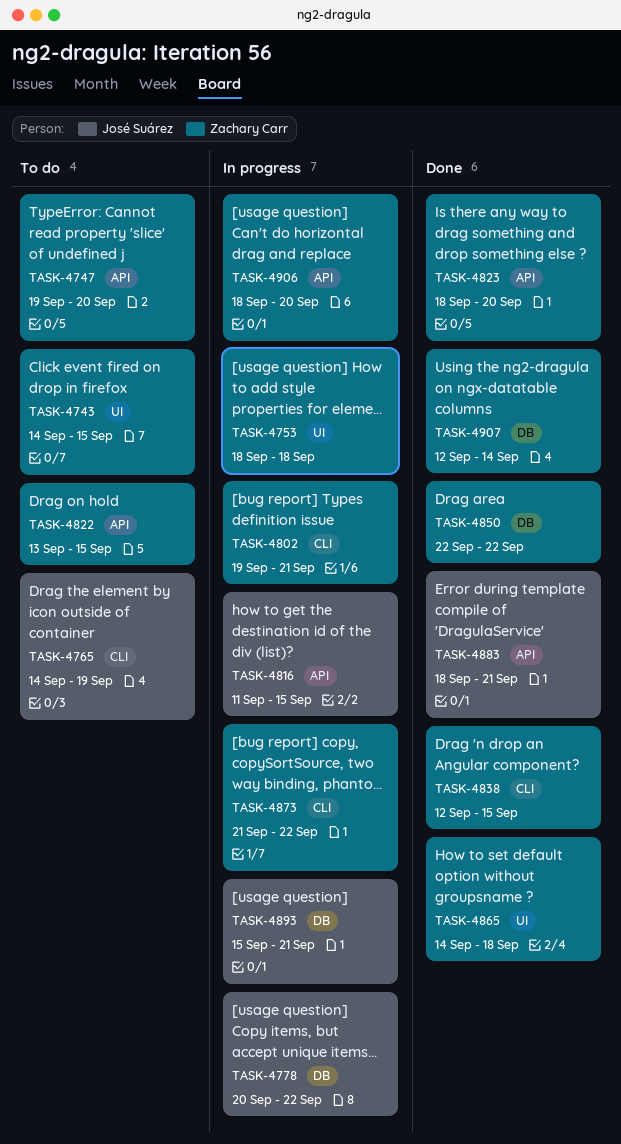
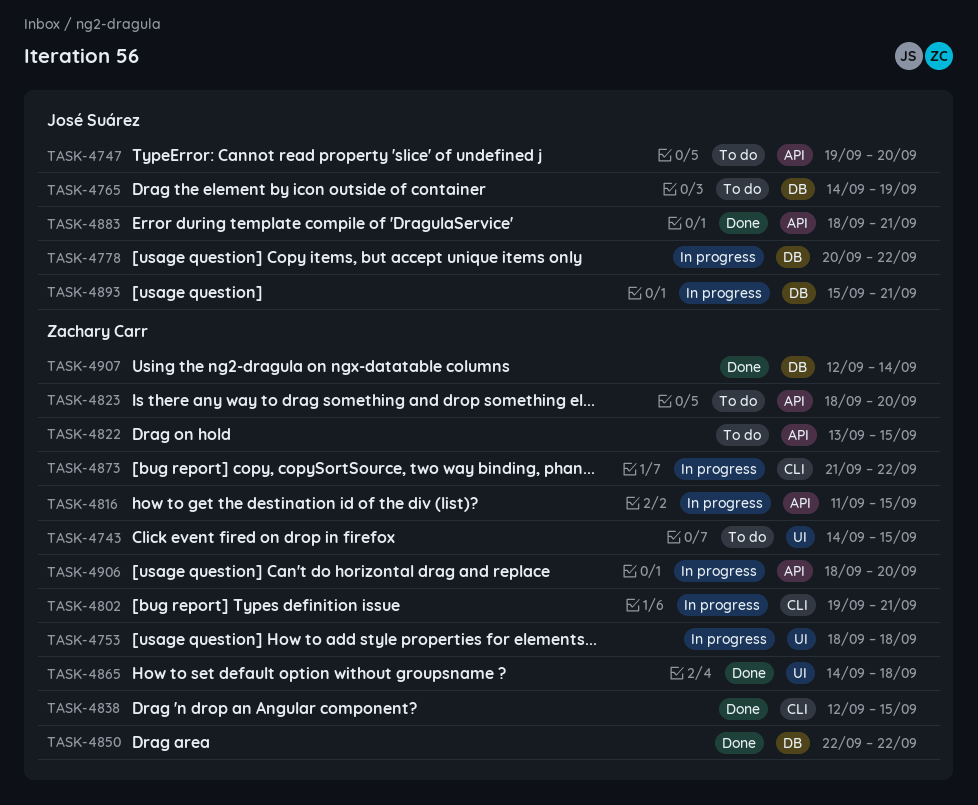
TASK-4747, owner: Zachary Carr -> José Suárez
TASK-4765, label: CLI -> DB
TASK-4816, owner: José Suárez -> Zachary Carr
TASK-4823, status: Done -> To do

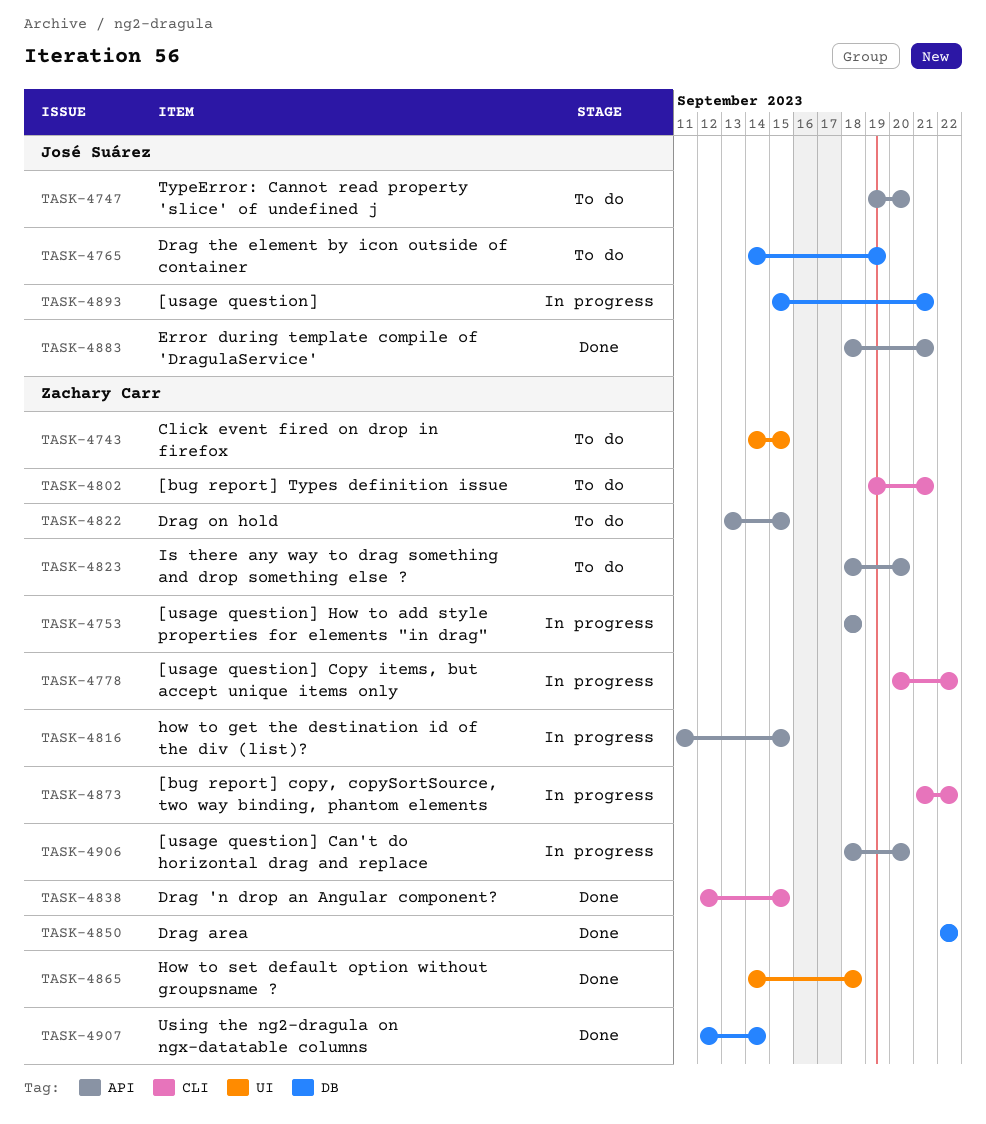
TASK-4753, label: UI -> API
TASK-4778, owner: José Suárez -> Zachary Carr
TASK-4778, label: DB -> CLI
TASK-4802, status: In progress -> To do

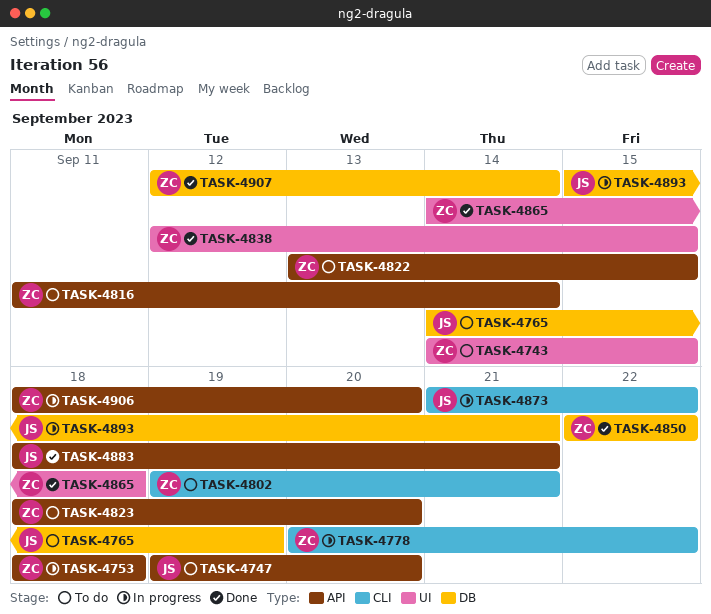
TASK-4816, status: In progress -> To do
TASK-4816, due: Sep 15 -> Sep 14
TASK-4838, label: CLI -> UI
TASK-4873, owner: Zachary Carr -> José Suárez

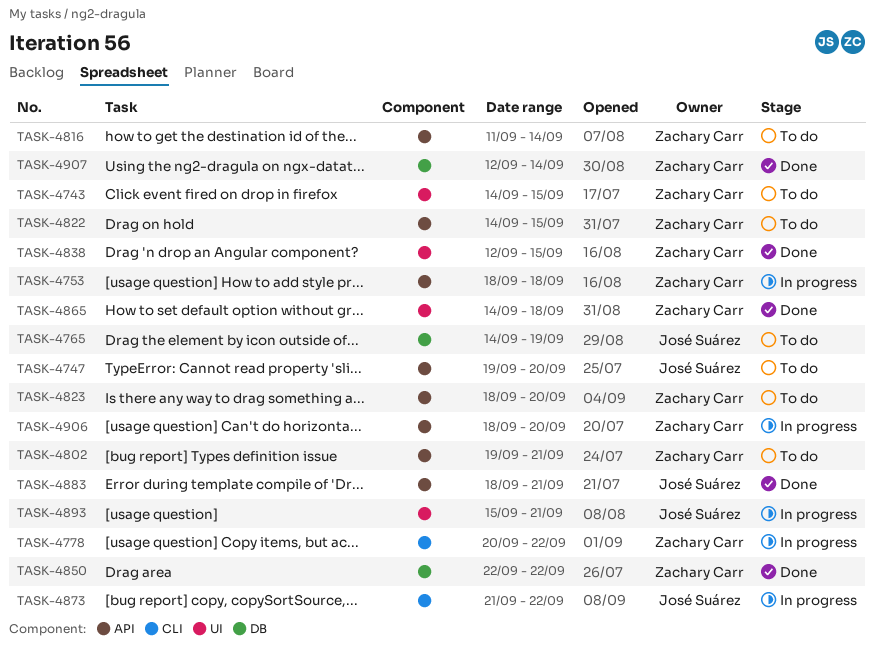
TASK-4802, label: CLI -> API
TASK-4822, start: Sep 13 -> Sep 14
TASK-4893, label: DB -> UI

